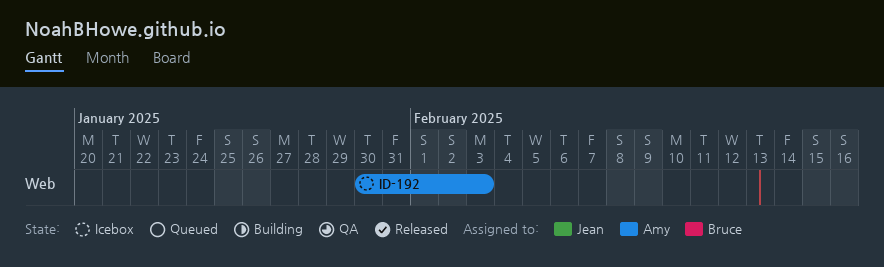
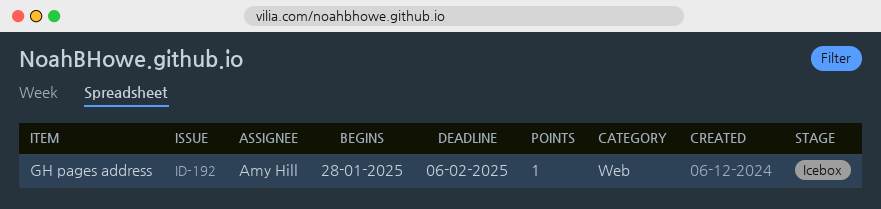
ID-192, start: Jan 30 -> Jan 28
ID-192, due: Feb 3 -> Feb 6

